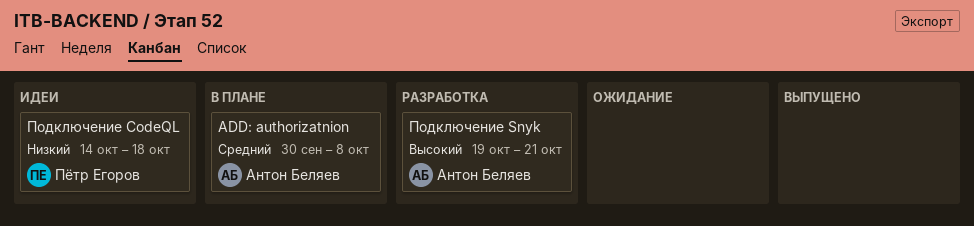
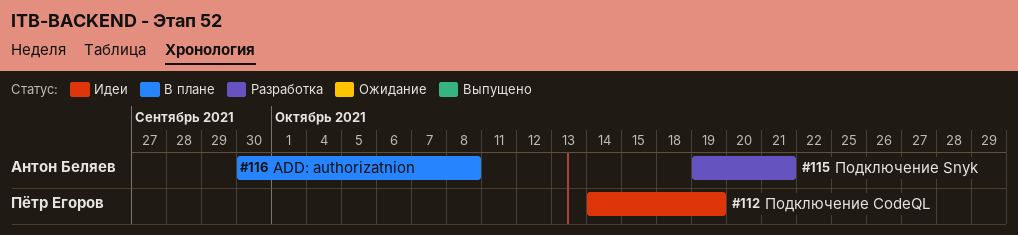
Подключение CodeQL, due: Oct 18 -> Oct 19

